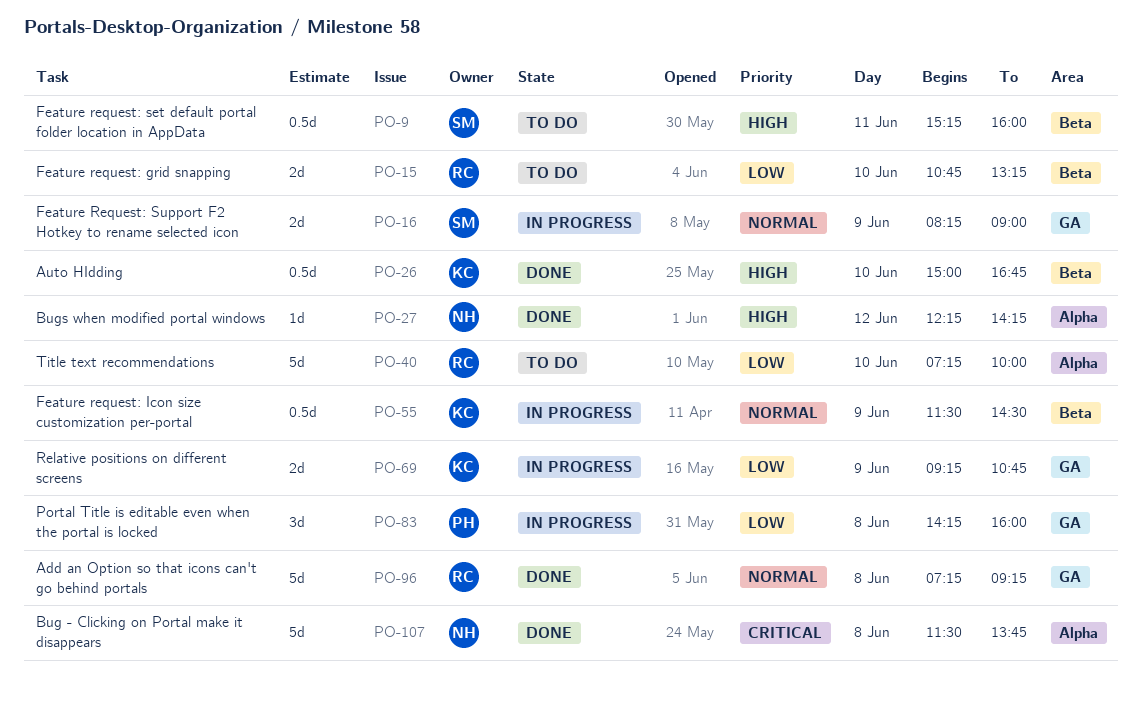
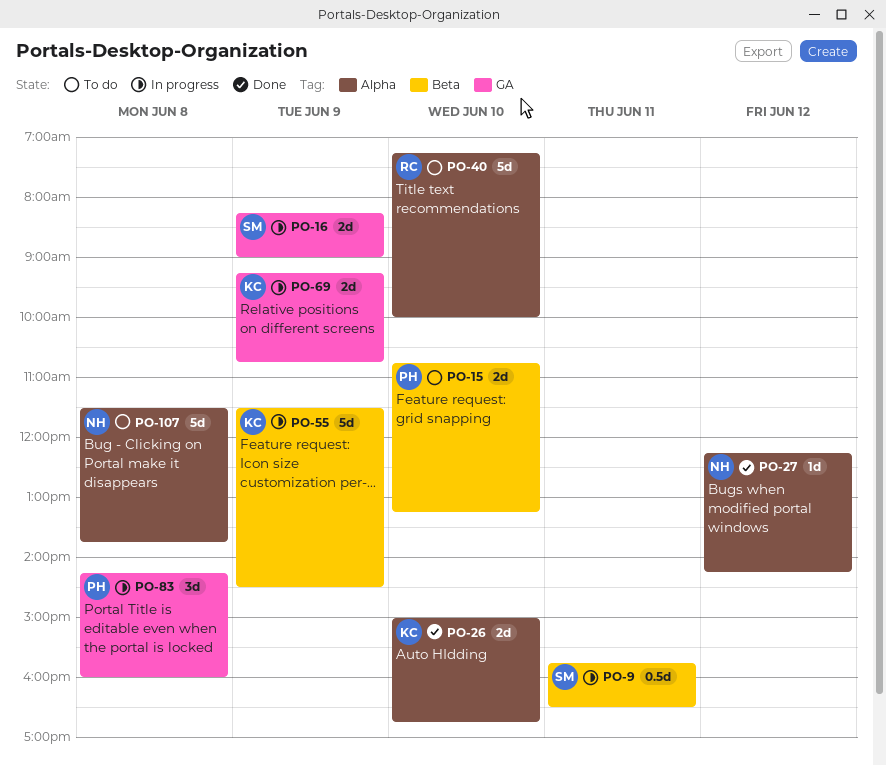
PO-9, status: To do -> In progress
PO-9, begins: 15:15 -> 15:45
PO-9, ends: 16:00 -> 16:30
PO-15, owner: RC -> PH
PO-26, label: Beta -> Alpha
PO-26, estimate: 0.5d -> 2d
PO-55, estimate: 0.5d -> 5d
PO-96: present -> none
PO-107, status: Done -> To do

